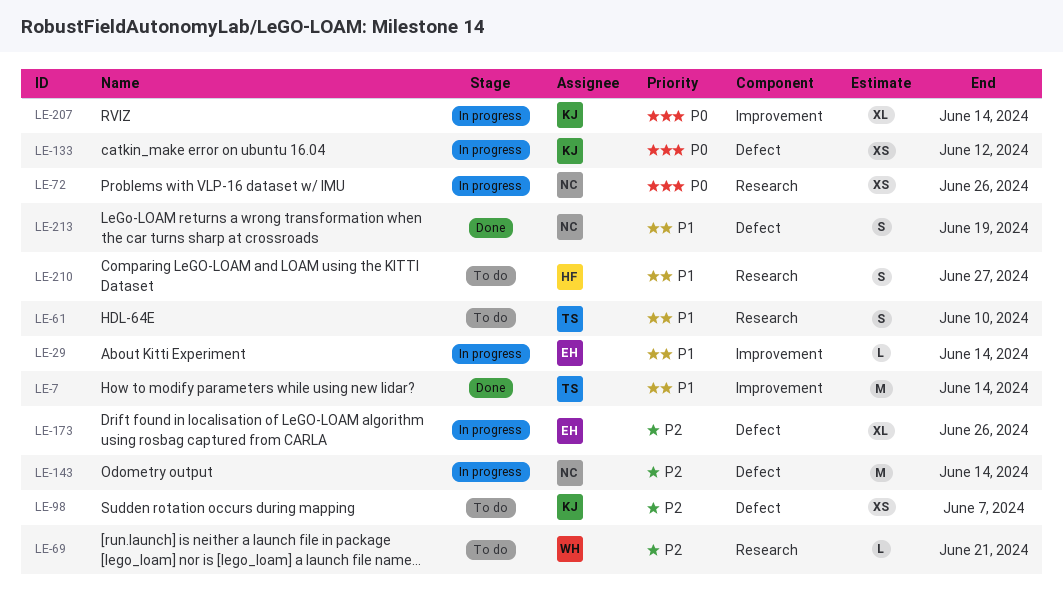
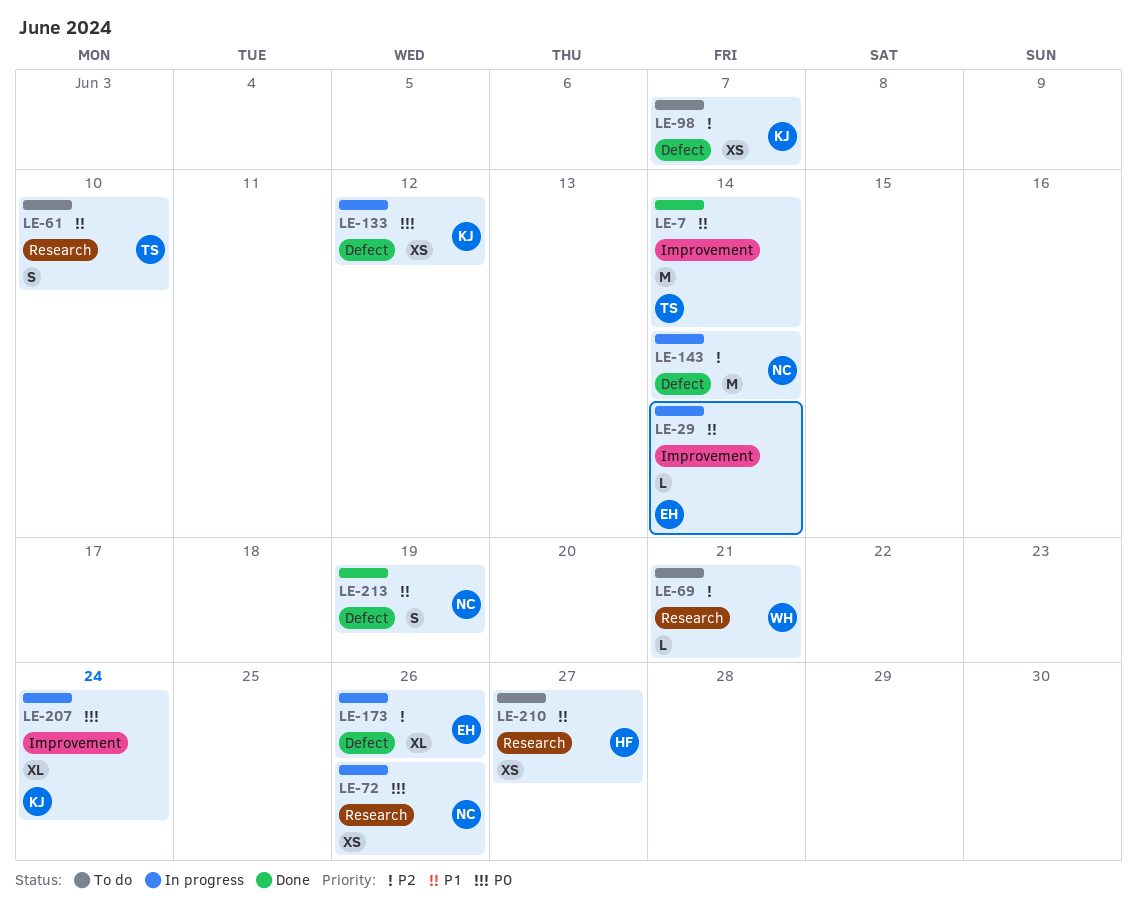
LE-207, due: Jun 14 -> Jun 24
LE-210, estimate: S -> XS

